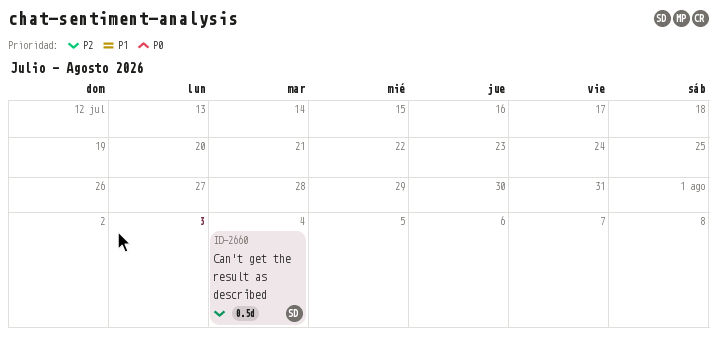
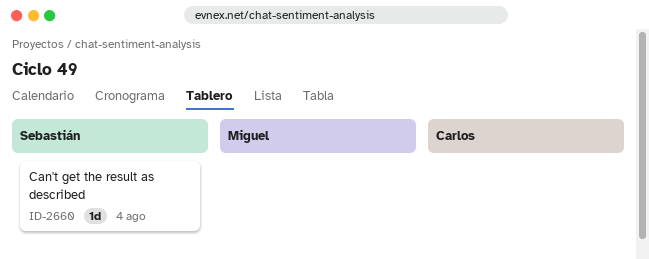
ID-2660, estimate: 0.5d -> 1d

